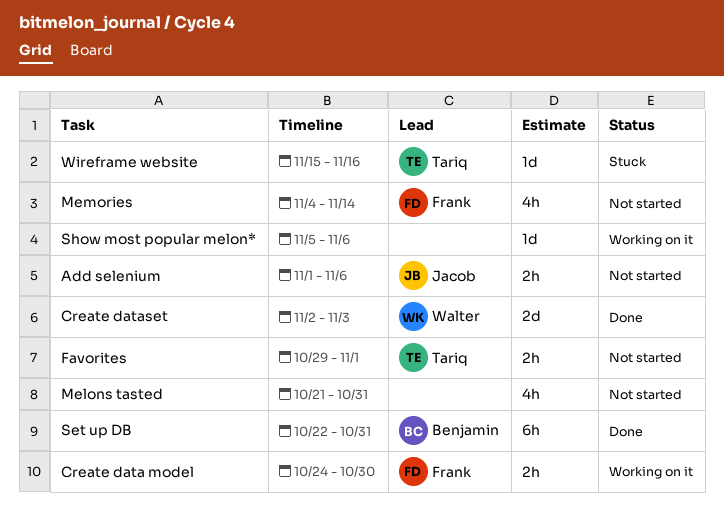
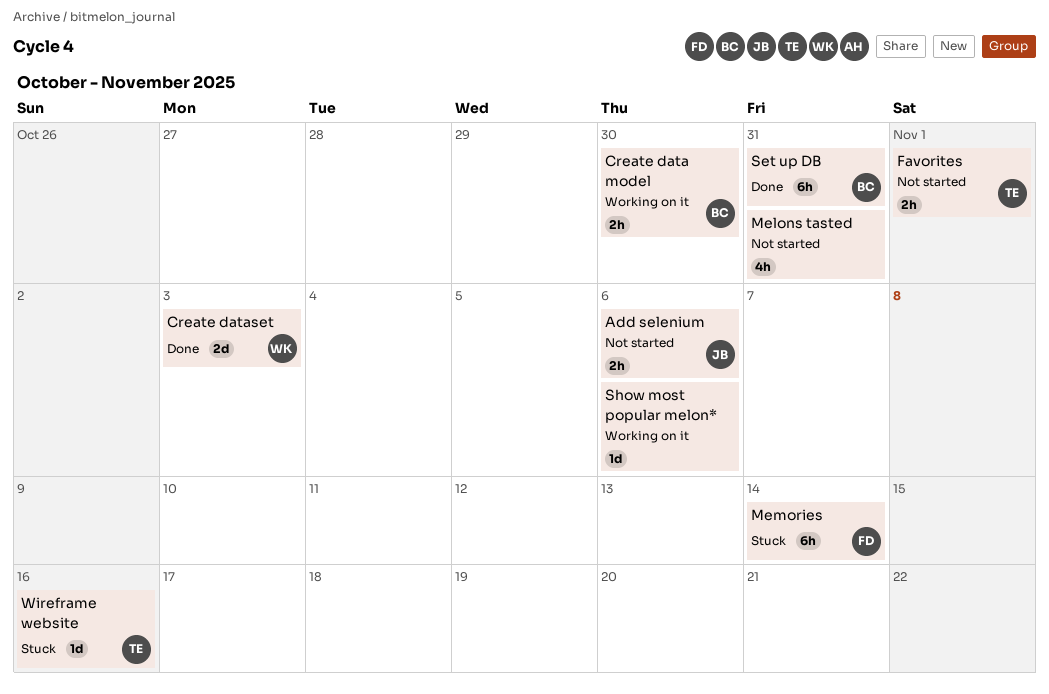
Create data model, owner: Frank -> Benjamin
Memories, status: Not started -> Stuck
Memories, estimate: 4h -> 6h

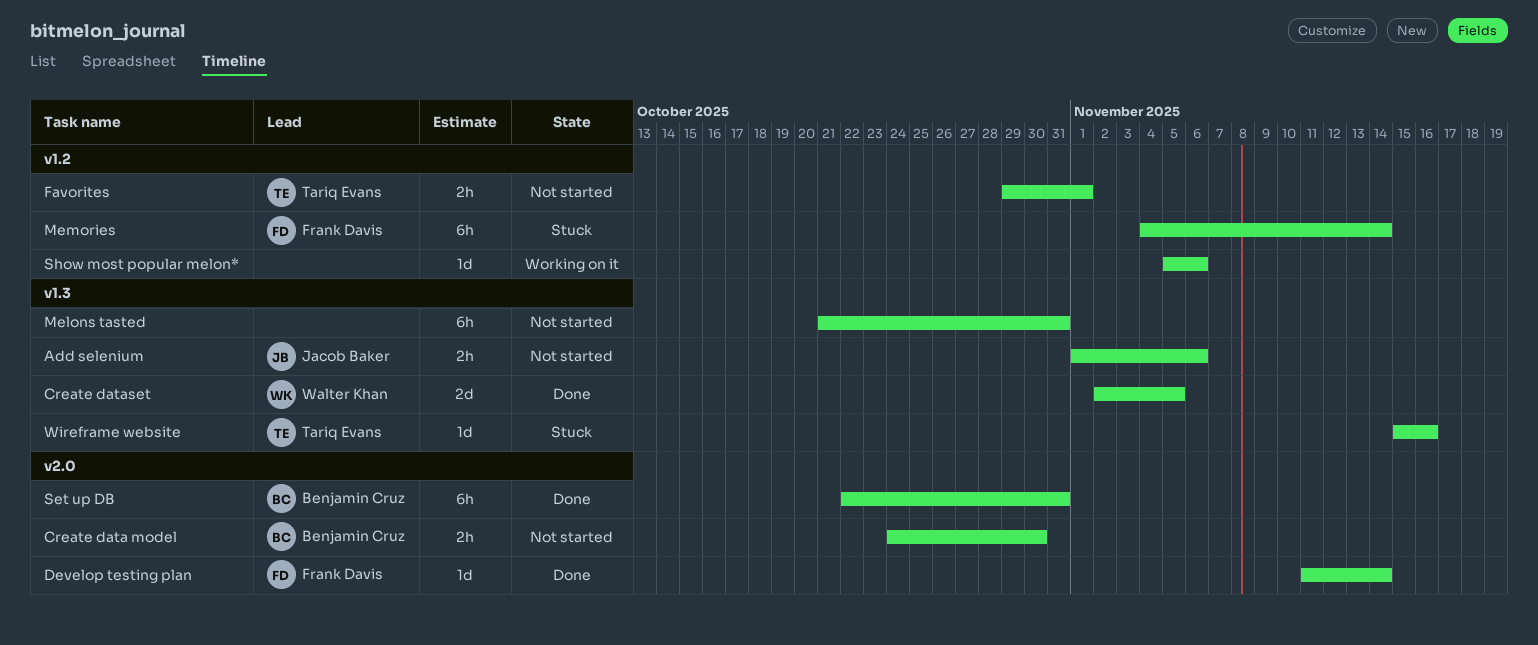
Create data model, status: Working on it -> Not started
Create dataset, due: Nov 3 -> Nov 5
Develop testing plan: none -> present
Melons tasted, estimate: 4h -> 6h

